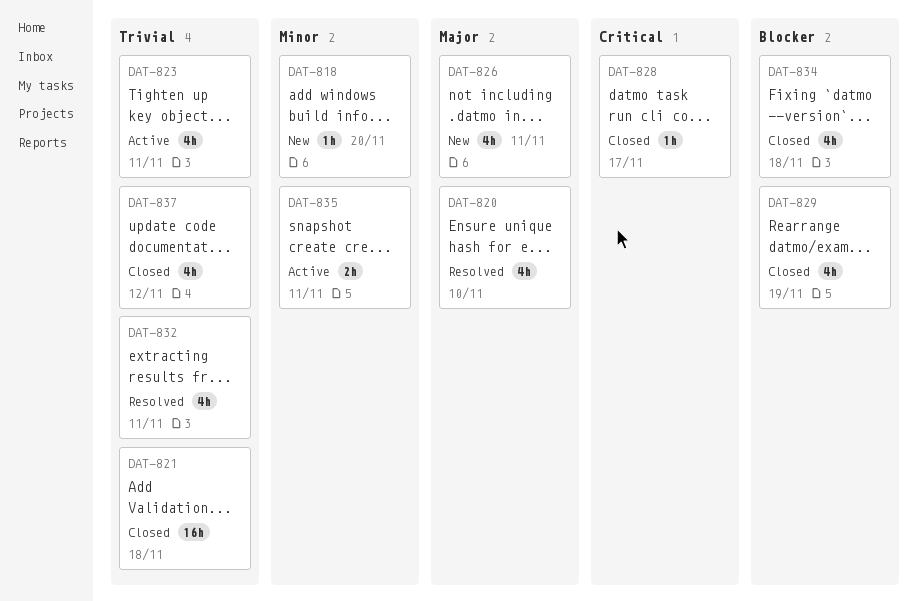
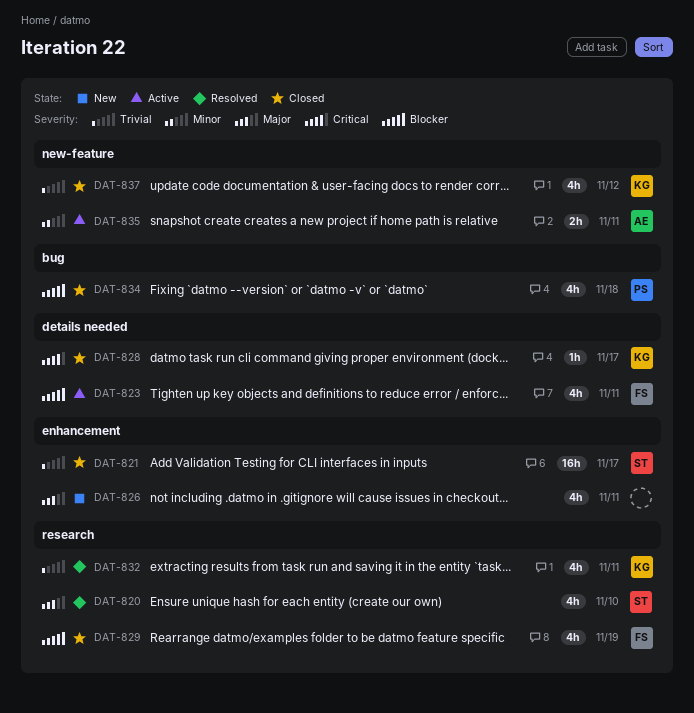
DAT-818: present -> none
DAT-821, due: Nov 18 -> Nov 17
DAT-823, priority: Trivial -> Blocker

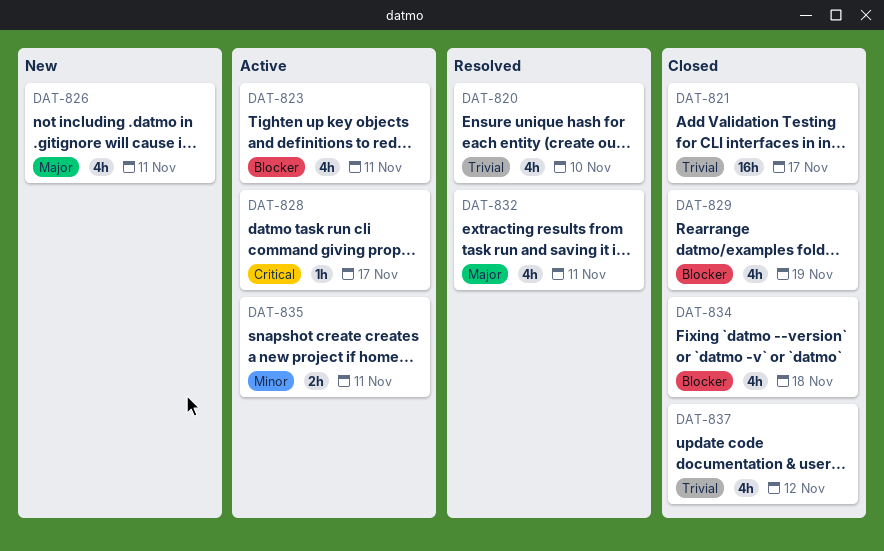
DAT-820, priority: Major -> Trivial
DAT-828, status: Closed -> Active
DAT-832, priority: Trivial -> Major

